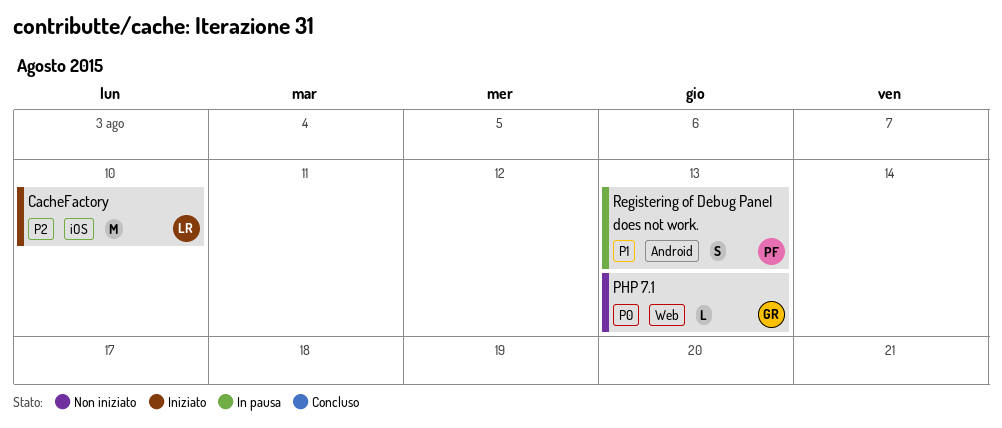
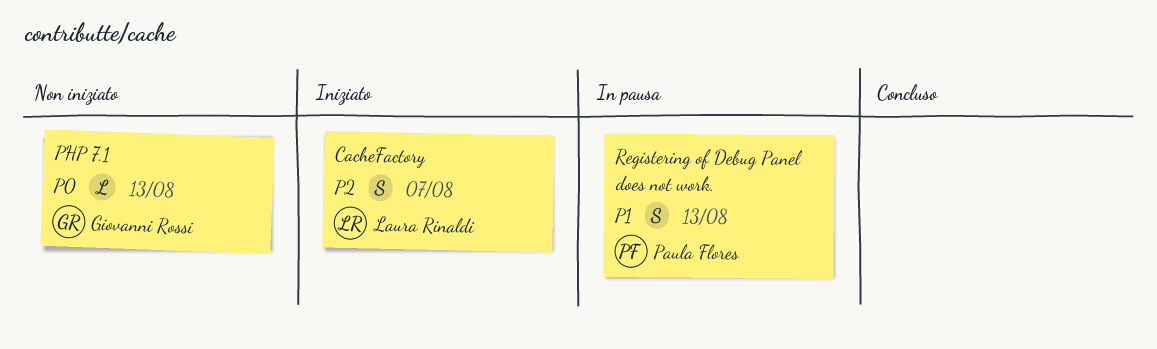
CacheFactory, estimate: M -> S
CacheFactory, due: Aug 10 -> Aug 7

